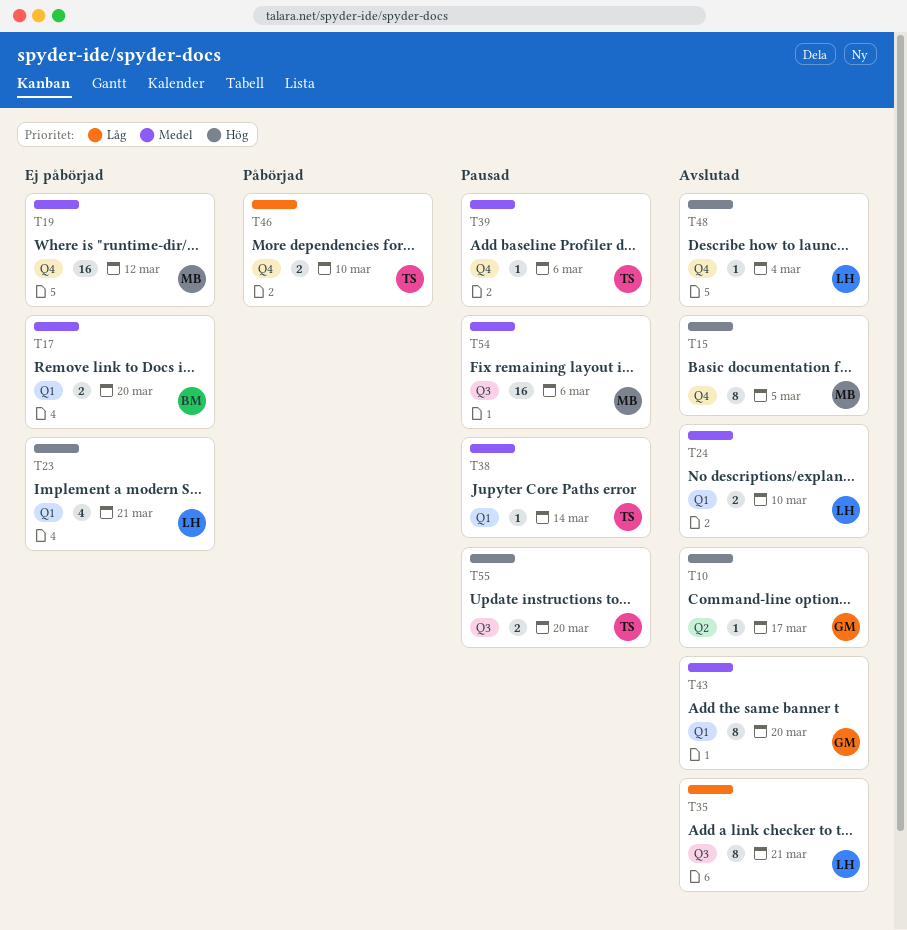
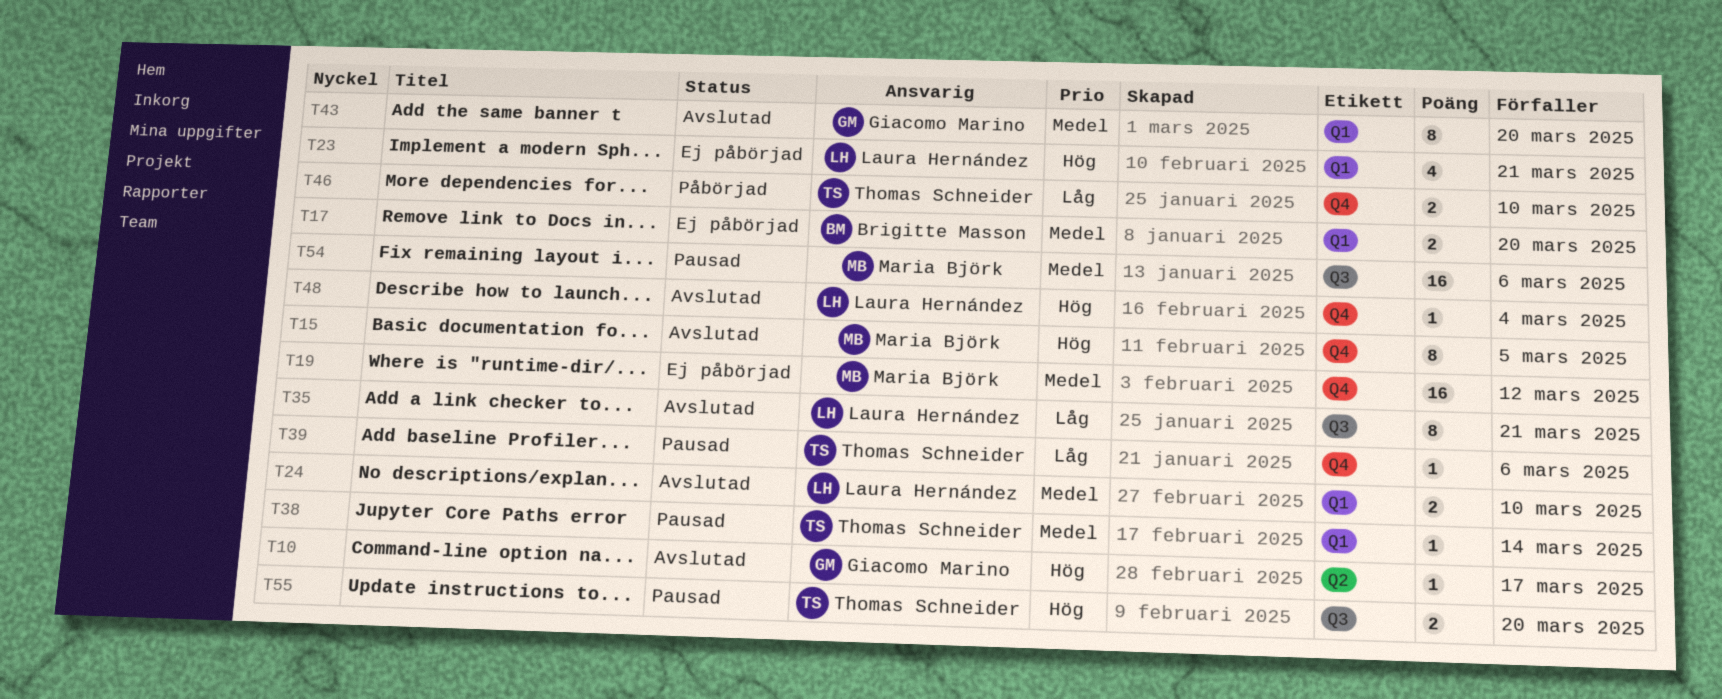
T39, priority: Medel -> Låg

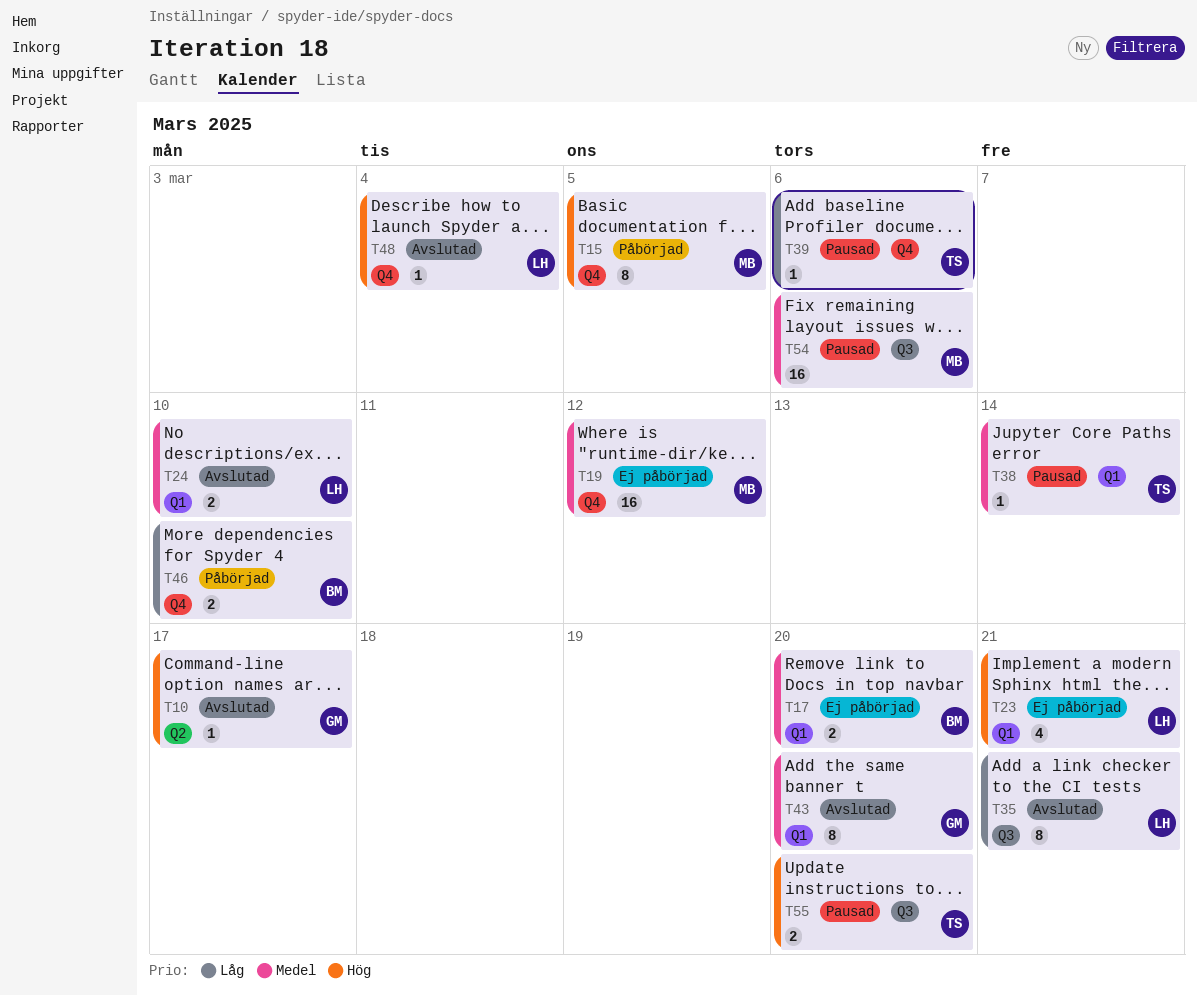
T15, status: Avslutad -> Påbörjad
T46, owner: Thomas Schneider -> Brigitte Masson

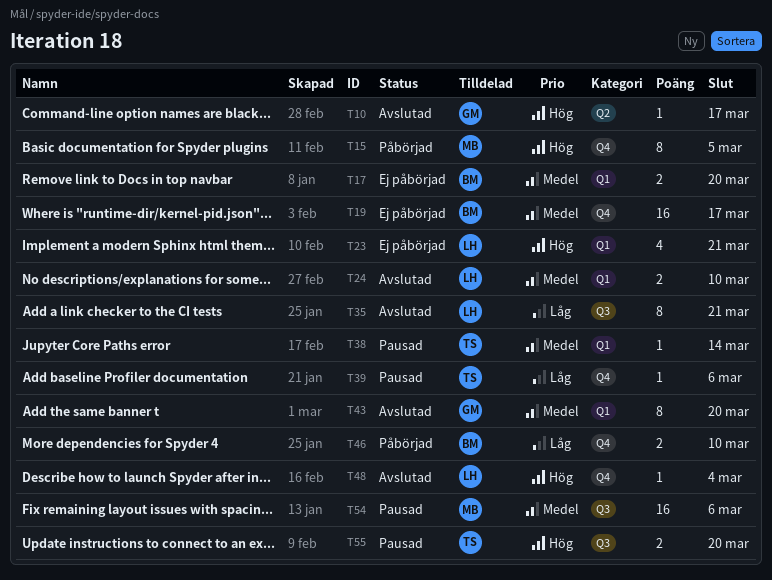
T19, owner: MB -> BM
T19, due: Mar 12 -> Mar 17

